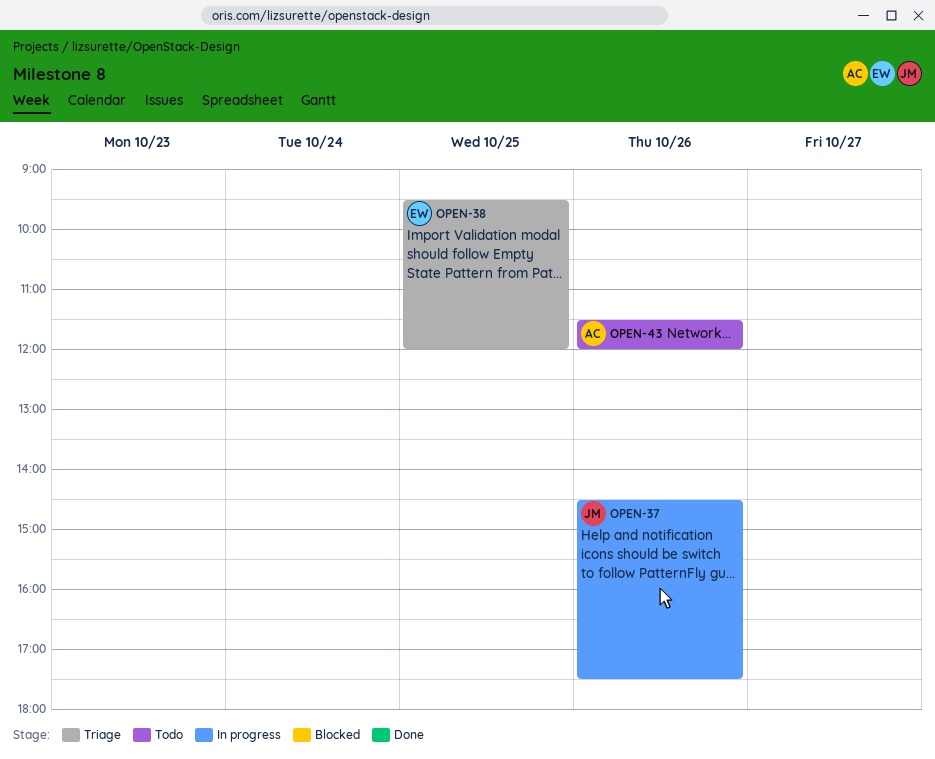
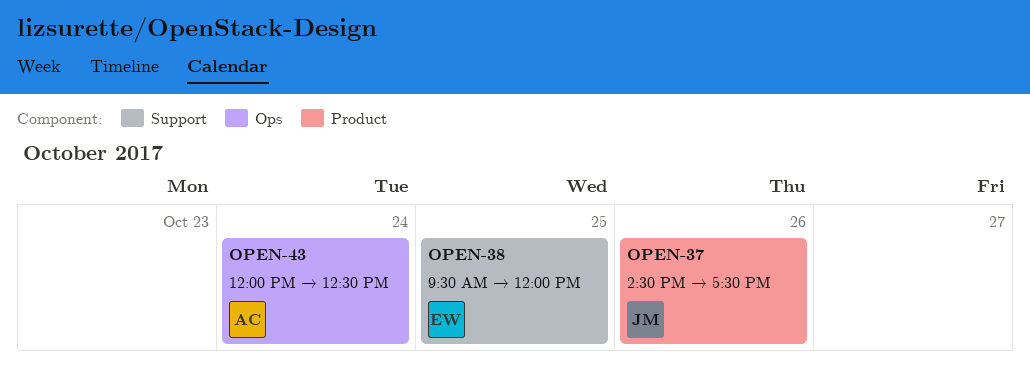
OPEN-43, day: Oct 26 -> Oct 24
OPEN-43, begins: 11:30 -> 12:00
OPEN-43, ends: 12:00 -> 12:30

